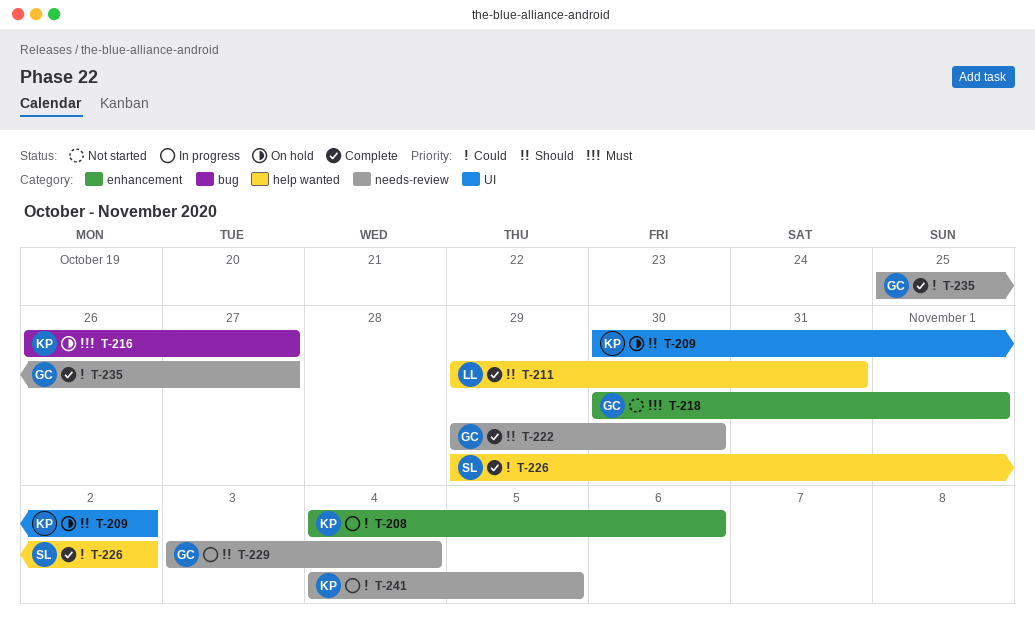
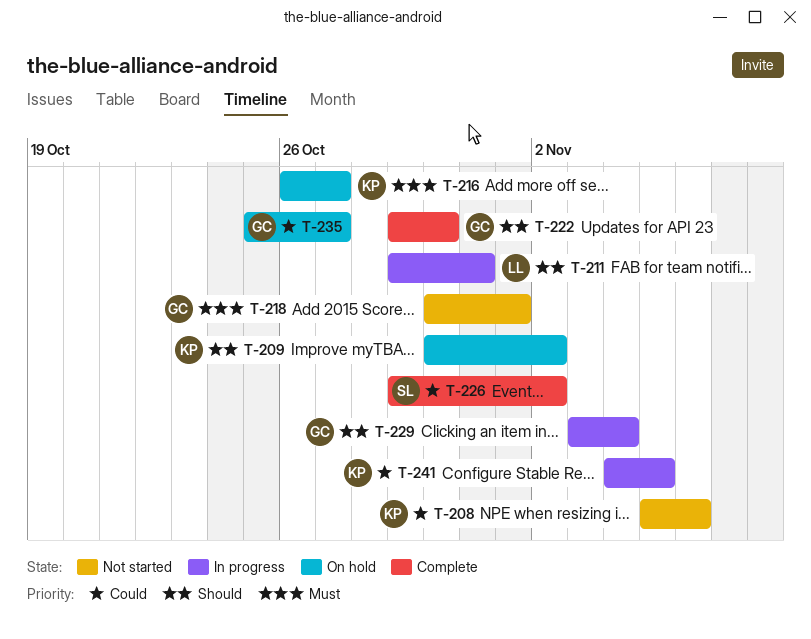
T-208, status: In progress -> Not started
T-208, start: Nov 4 -> Nov 5
T-211, status: Complete -> In progress
T-235, status: Complete -> On hold

